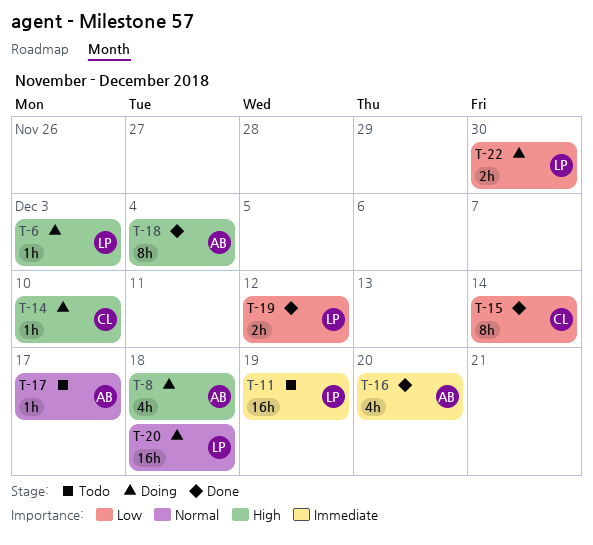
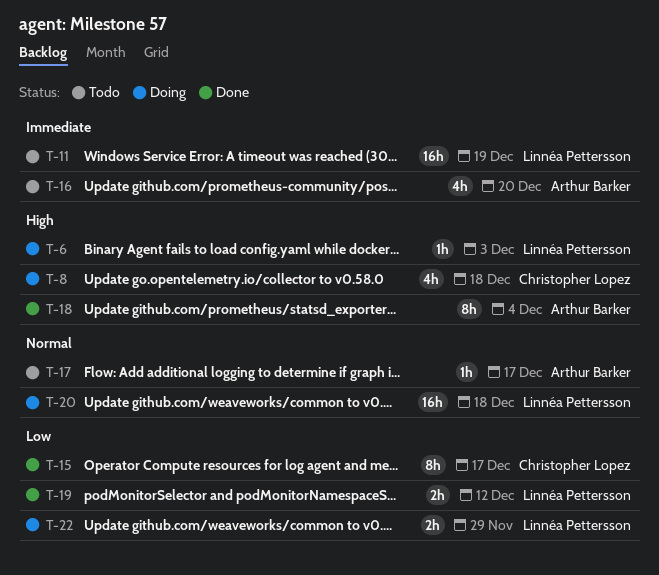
T-8, owner: Arthur Barker -> Christopher Lopez
T-14: present -> none
T-15, due: Dec 14 -> Dec 17
T-16, status: Done -> Todo
T-22, due: Nov 30 -> Nov 29

